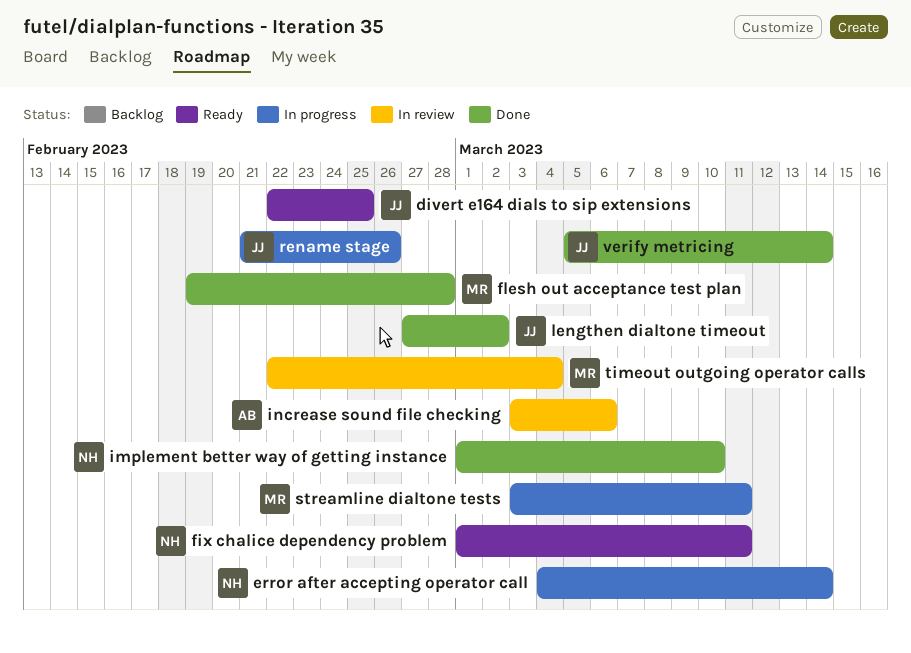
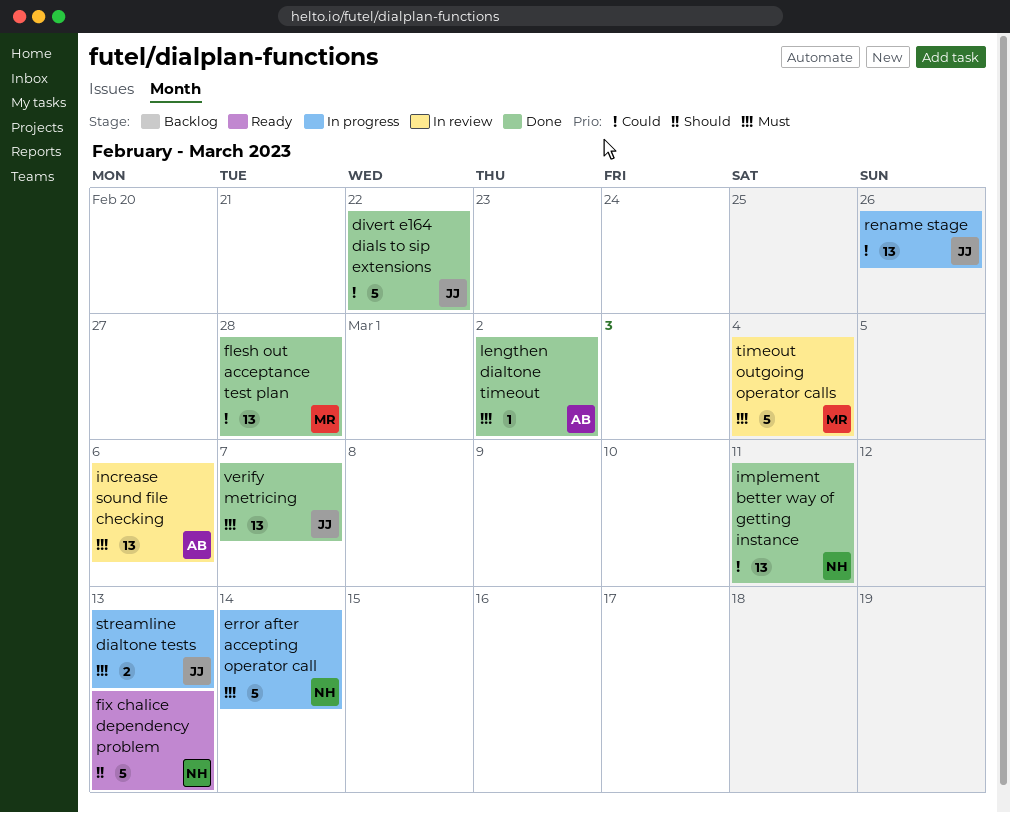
divert e164 dials to sip extensions, status: Ready -> Done
divert e164 dials to sip extensions, due: Feb 25 -> Feb 22
fix chalice dependency problem, due: Mar 11 -> Mar 13
implement better way of getting instance, due: Mar 10 -> Mar 11
lengthen dialtone timeout, owner: JJ -> AB
streamline dialtone tests, owner: MR -> JJ
streamline dialtone tests, due: Mar 11 -> Mar 13
verify metricing, due: Mar 14 -> Mar 7

